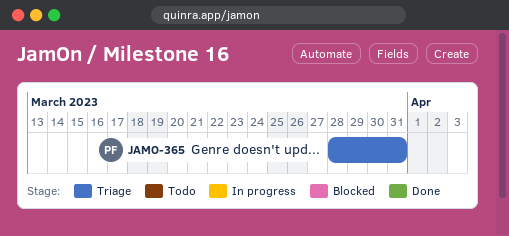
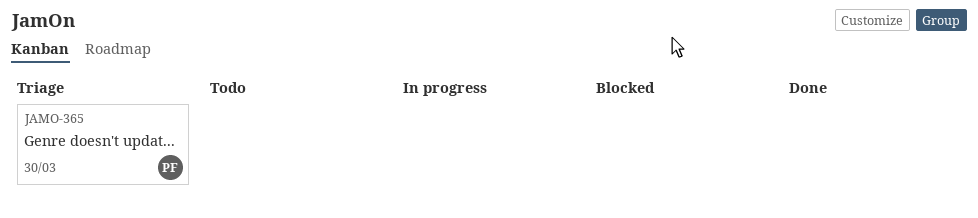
JAMO-365, due: Mar 31 -> Mar 30

